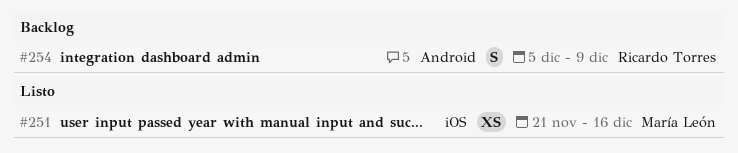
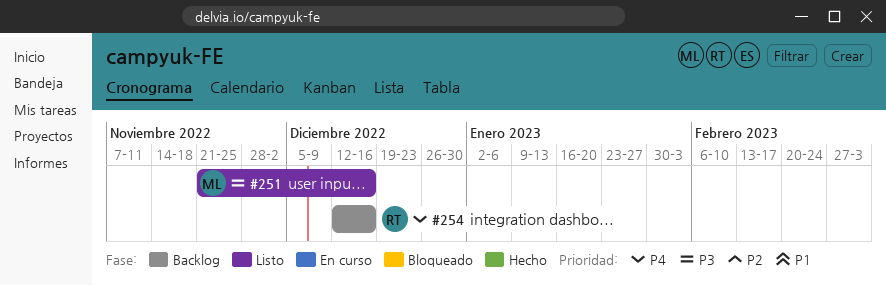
#254, start: Dec 5 -> Dec 12
#254, due: Dec 9 -> Dec 16

